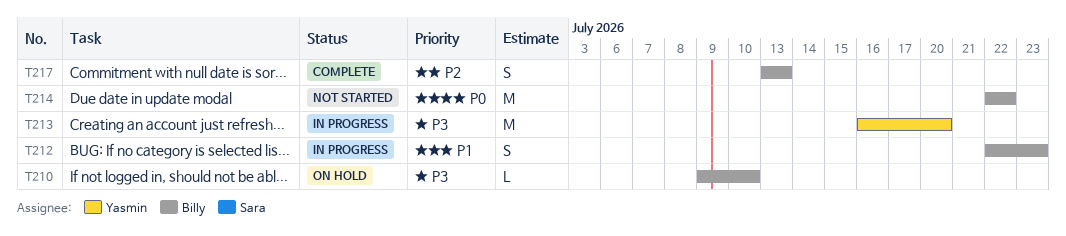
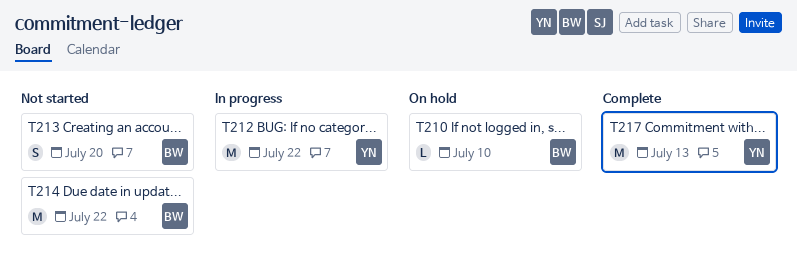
T212, owner: Billy -> Yasmin
T212, estimate: S -> M
T212, due: Jul 23 -> Jul 22
T213, status: In progress -> Not started
T213, owner: Yasmin -> Billy
T213, estimate: M -> S
T217, owner: Billy -> Yasmin
T217, estimate: S -> M

